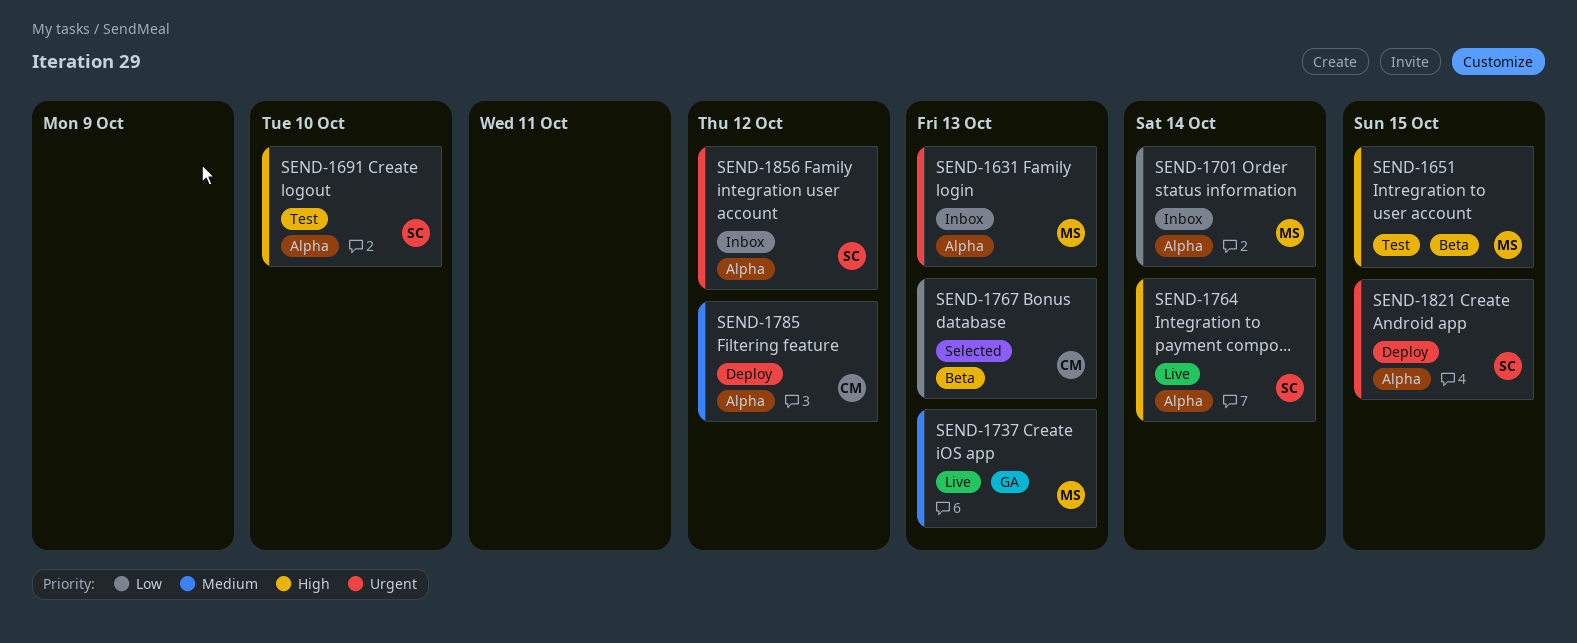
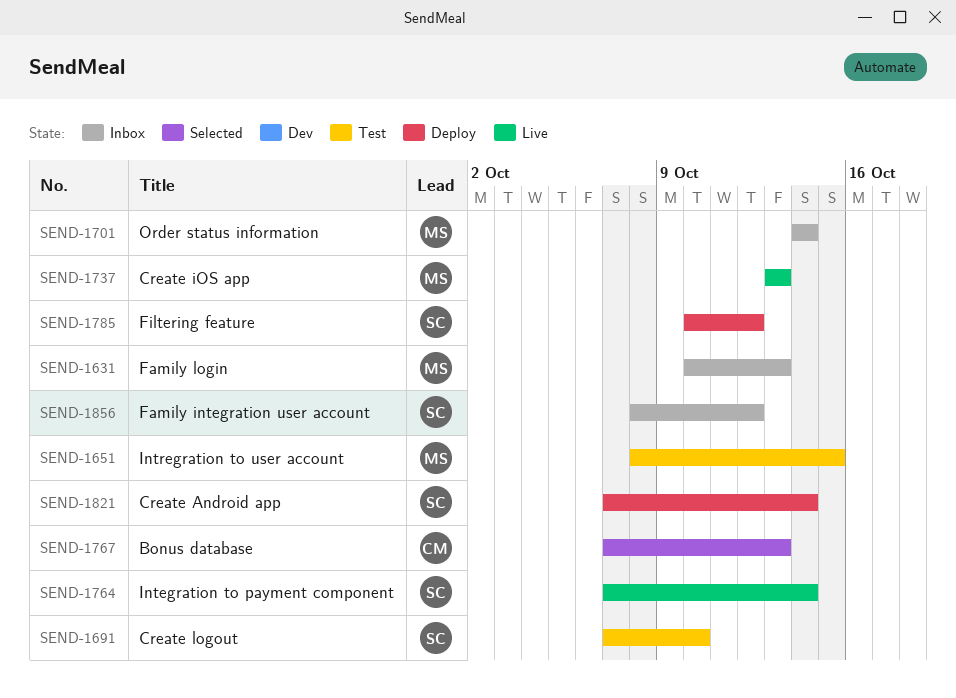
SEND-1785, owner: CM -> SC
SEND-1821, due: Oct 15 -> Oct 14

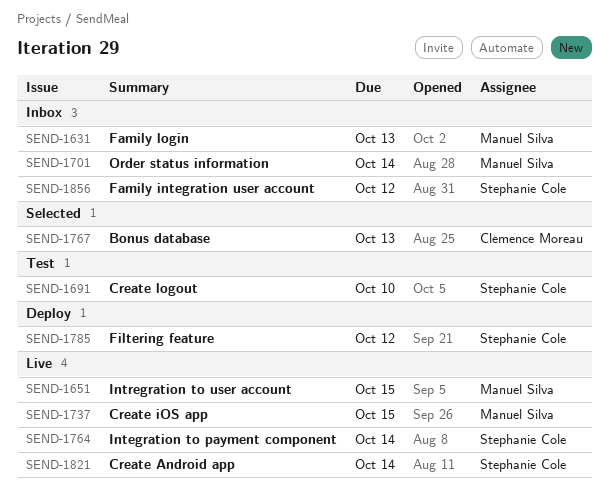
SEND-1651, status: Test -> Live
SEND-1737, due: Oct 13 -> Oct 15
SEND-1821, status: Deploy -> Live

